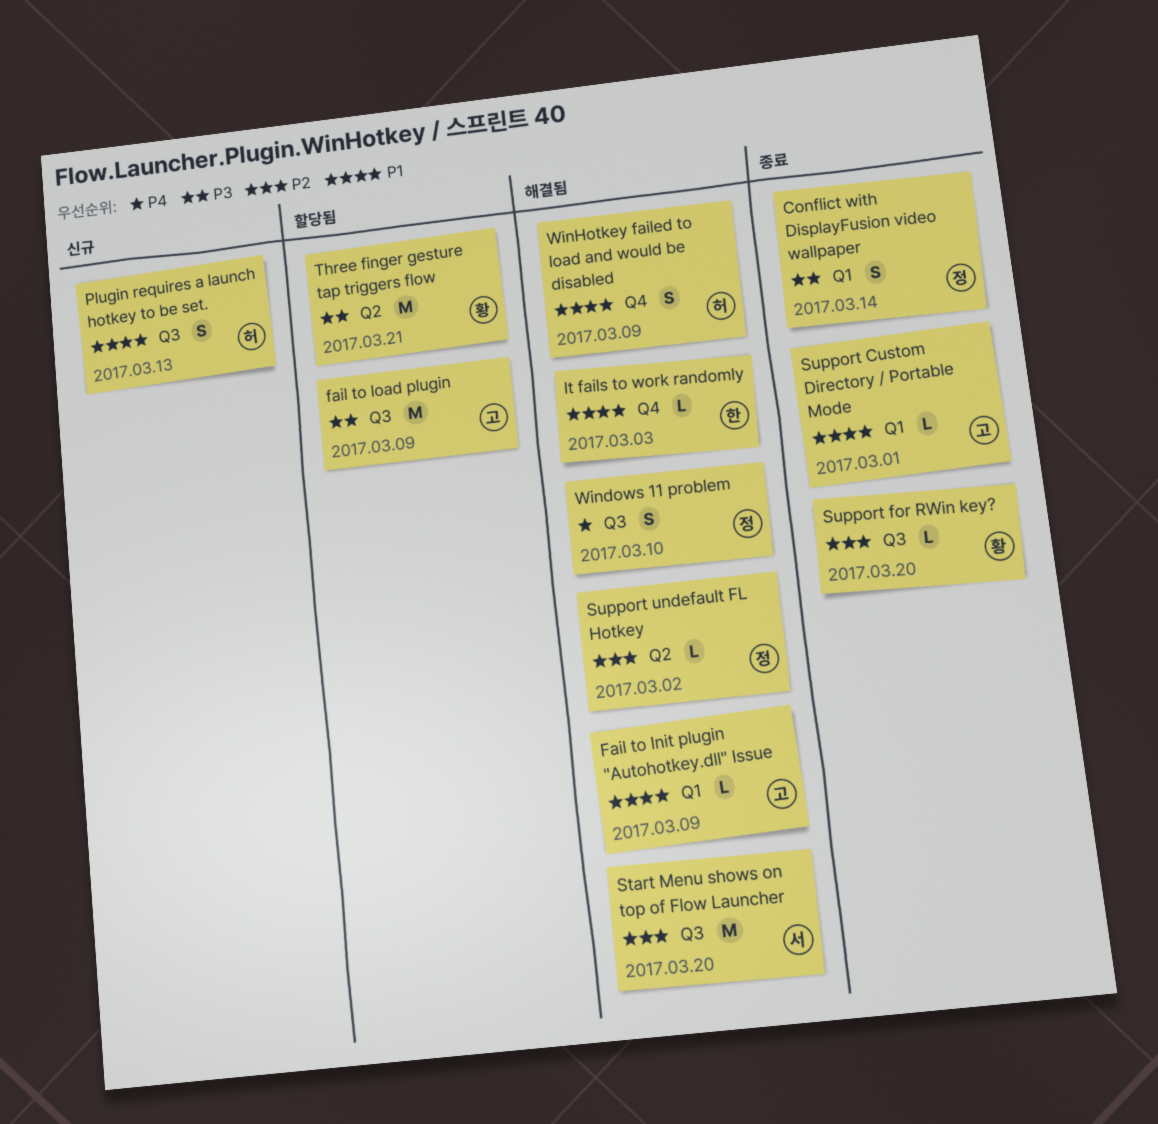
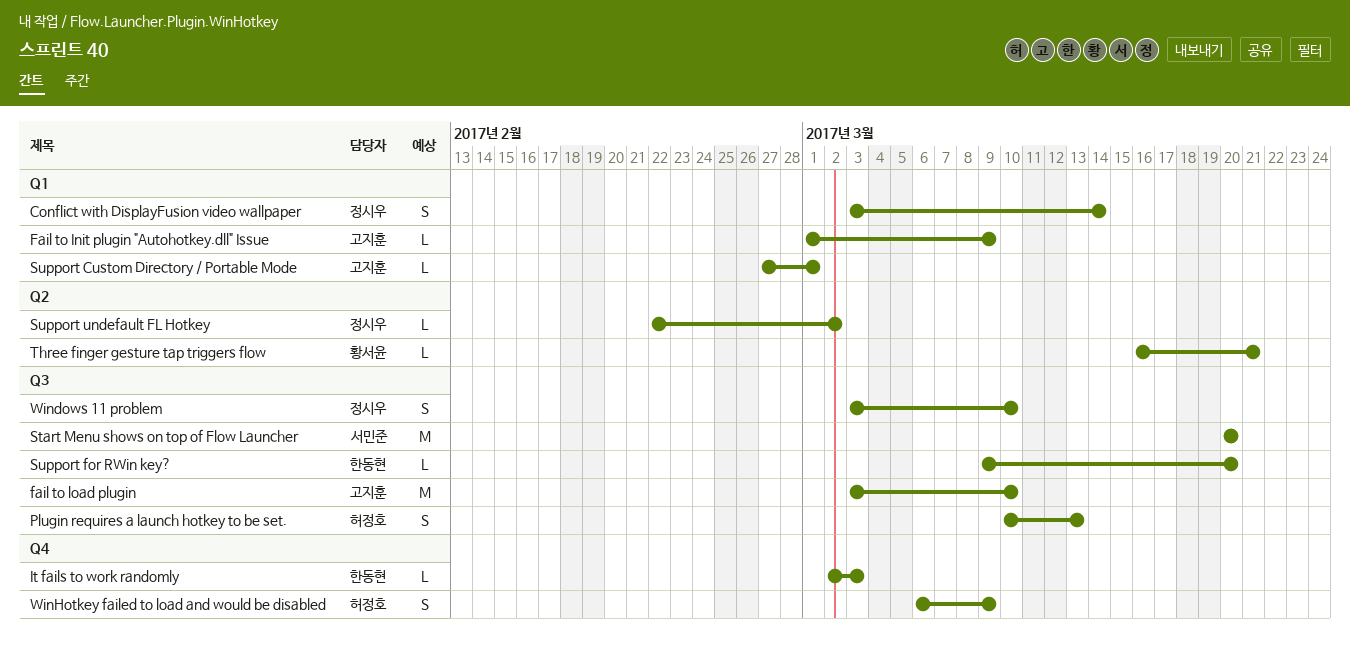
fail to load plugin, due: Mar 9 -> Mar 10
Support for RWin key?, owner: 황서윤 -> 한동현
Three finger gesture tap triggers flow, estimate: M -> L

